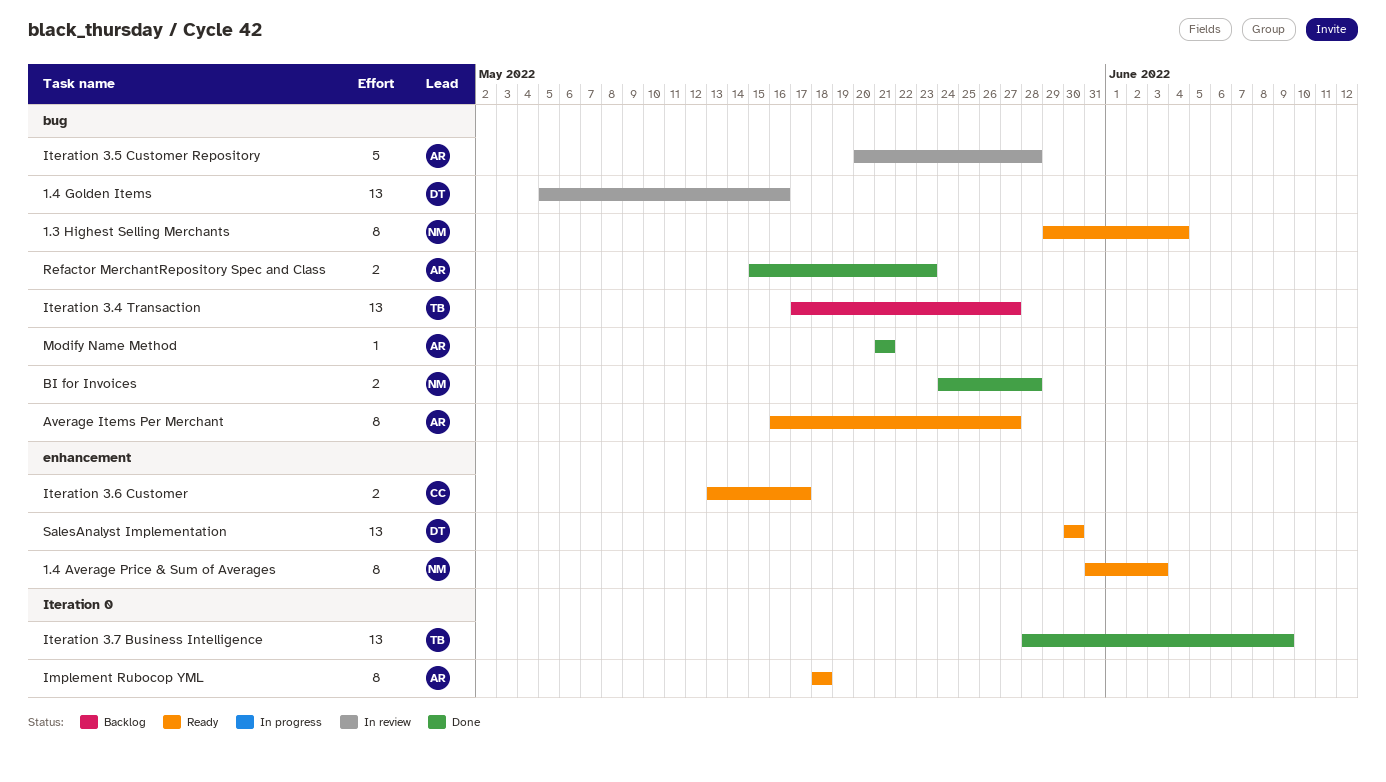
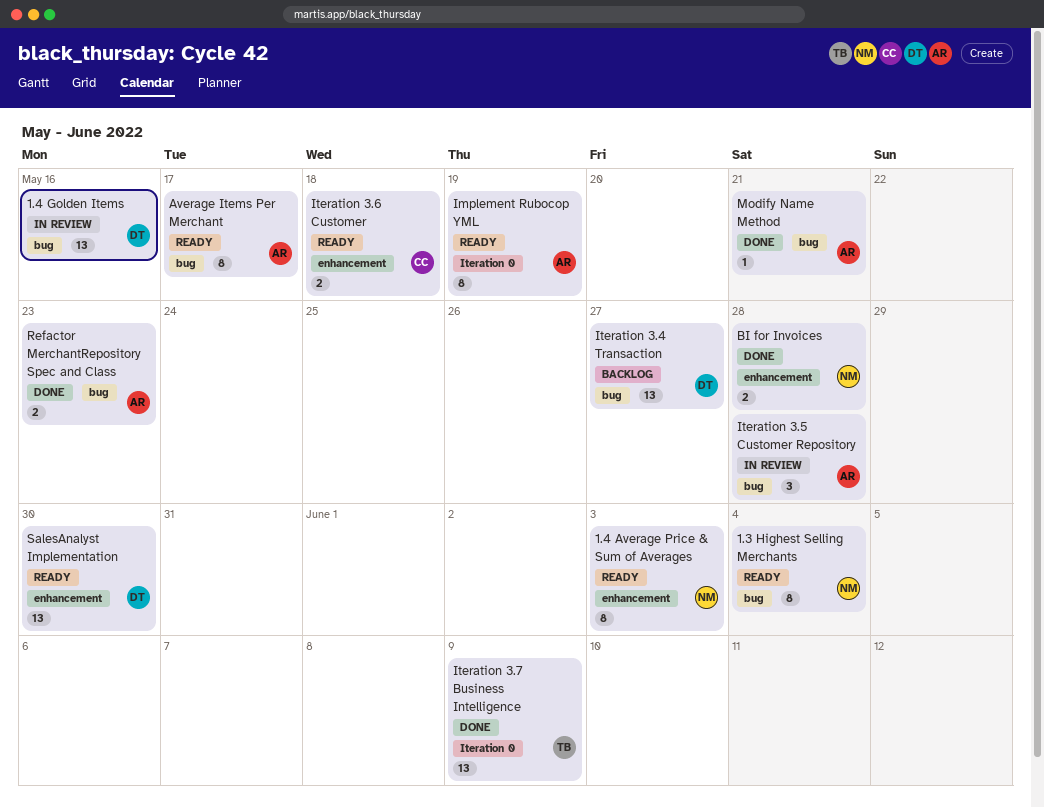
Average Items Per Merchant, due: May 27 -> May 17
BI for Invoices, label: bug -> enhancement
Implement Rubocop YML, due: May 18 -> May 19
Iteration 3.4 Transaction, owner: TB -> DT
Iteration 3.5 Customer Repository, estimate: 5 -> 3
Iteration 3.6 Customer, due: May 17 -> May 18

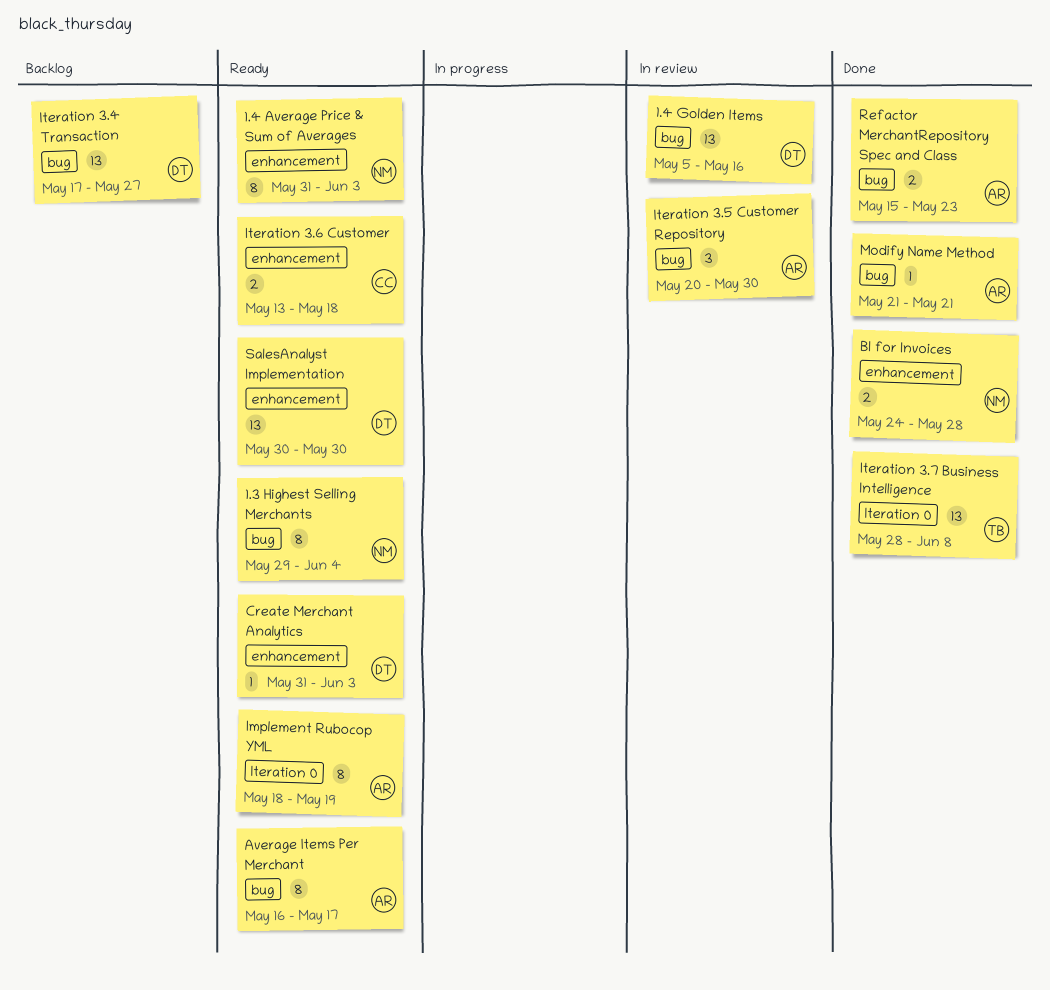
Create Merchant Analytics: none -> present
Iteration 3.5 Customer Repository, due: May 28 -> May 30
Iteration 3.7 Business Intelligence, due: Jun 9 -> Jun 8

